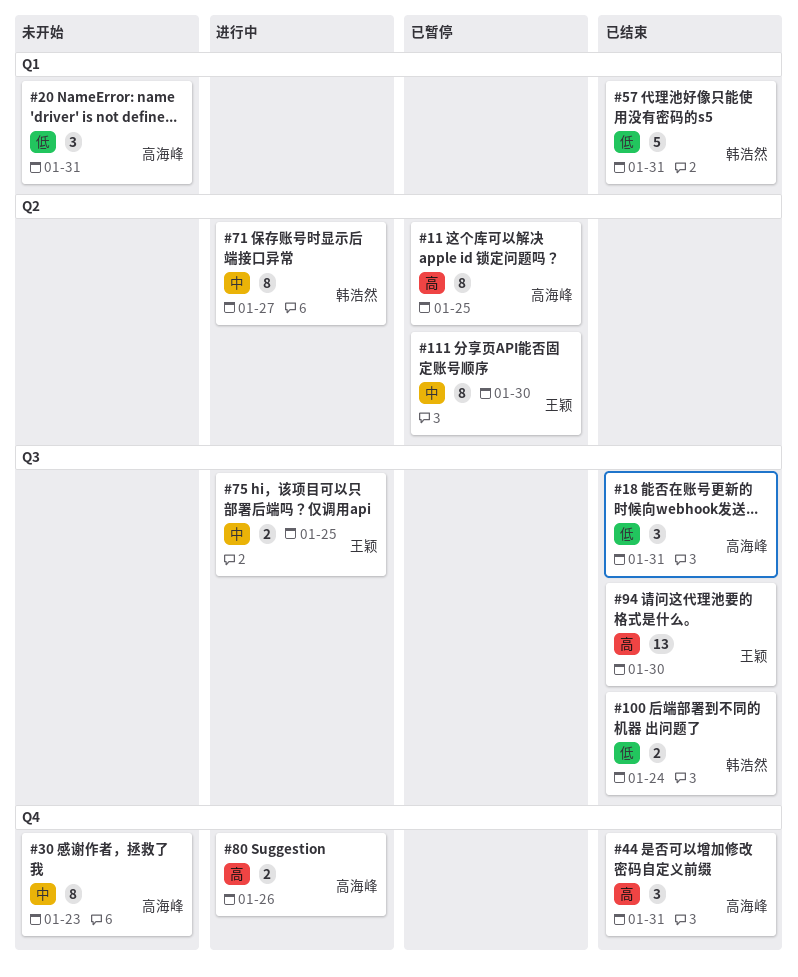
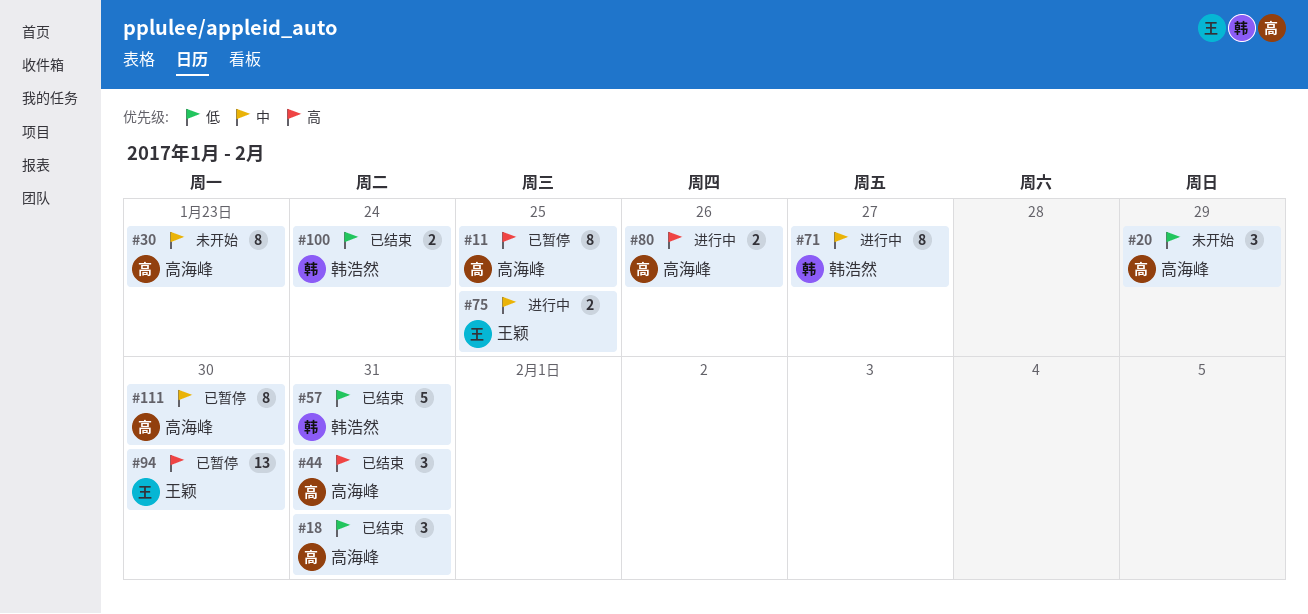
#20, due: Jan 31 -> Jan 29
#94, status: 已结束 -> 已暂停
#111, owner: 王颖 -> 高海峰

